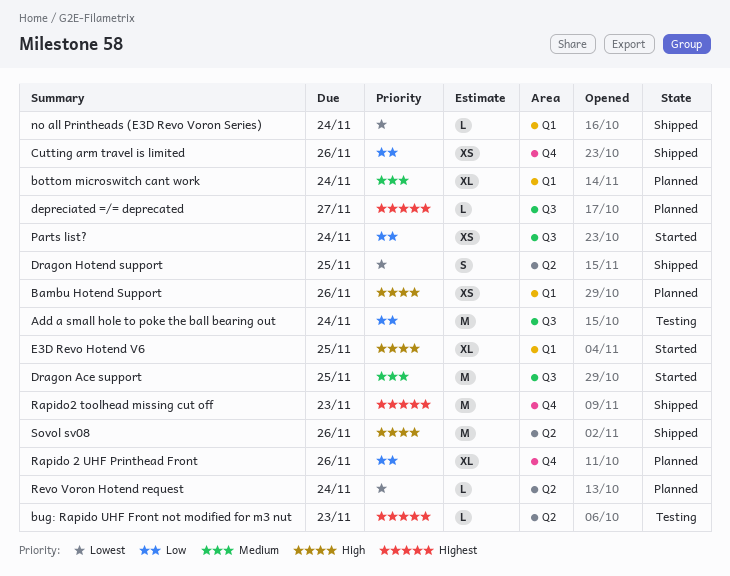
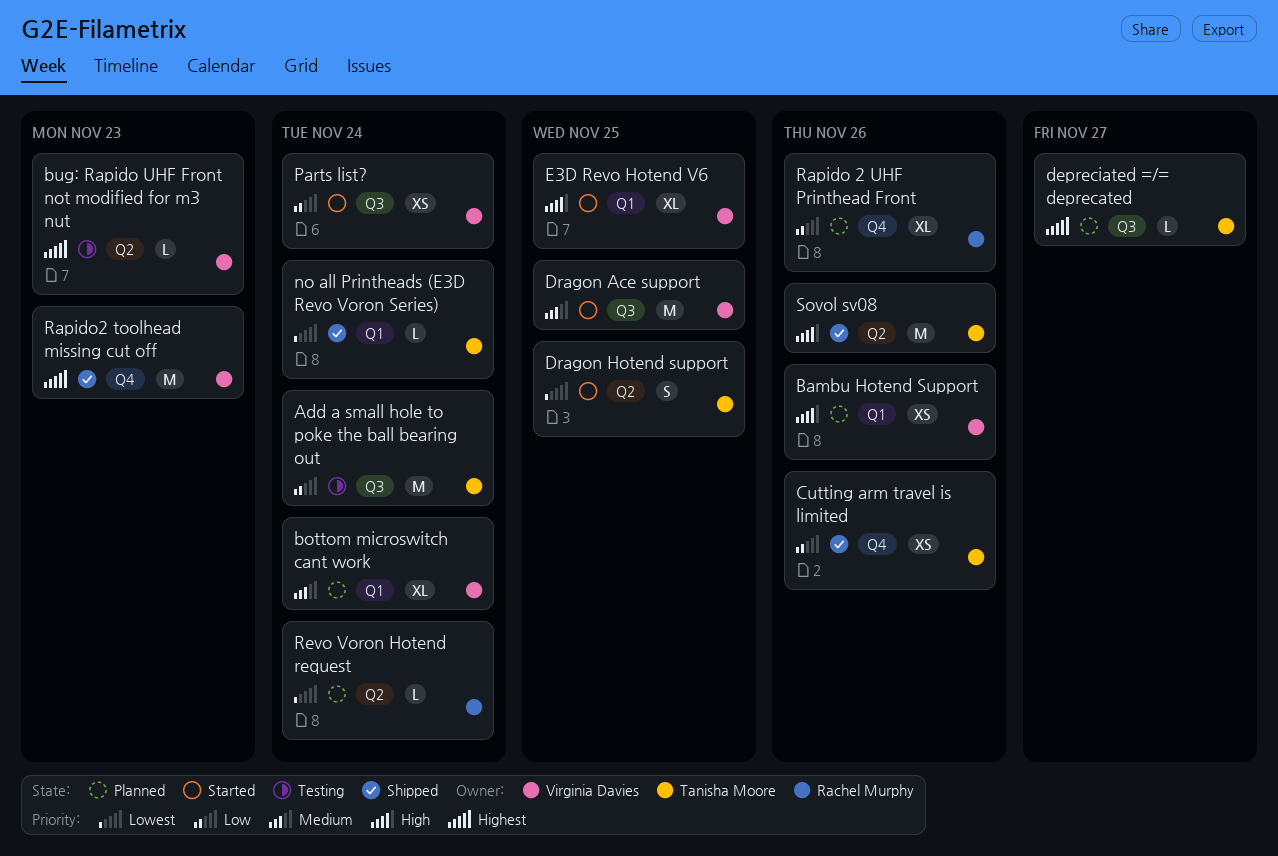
Dragon Hotend support, status: Shipped -> Started

